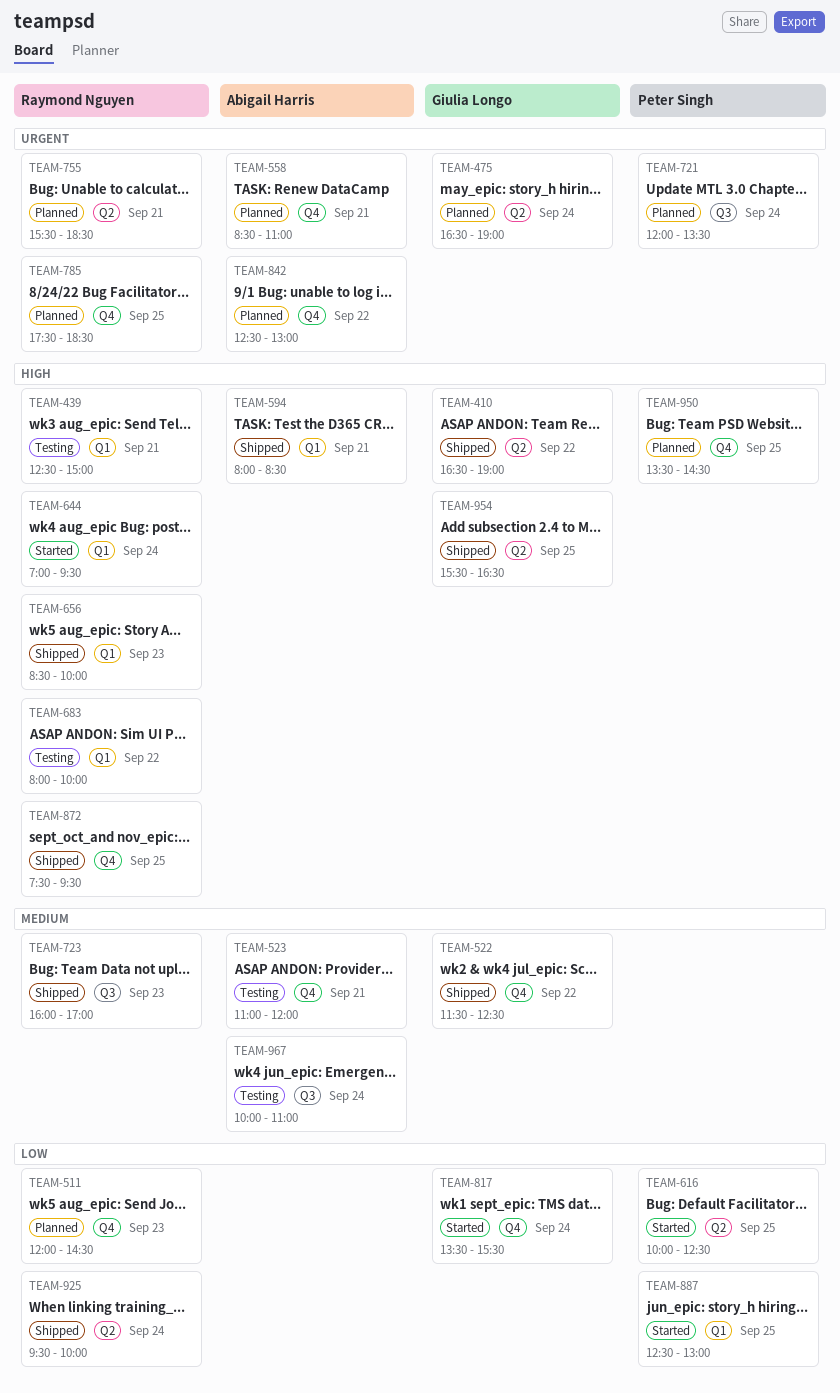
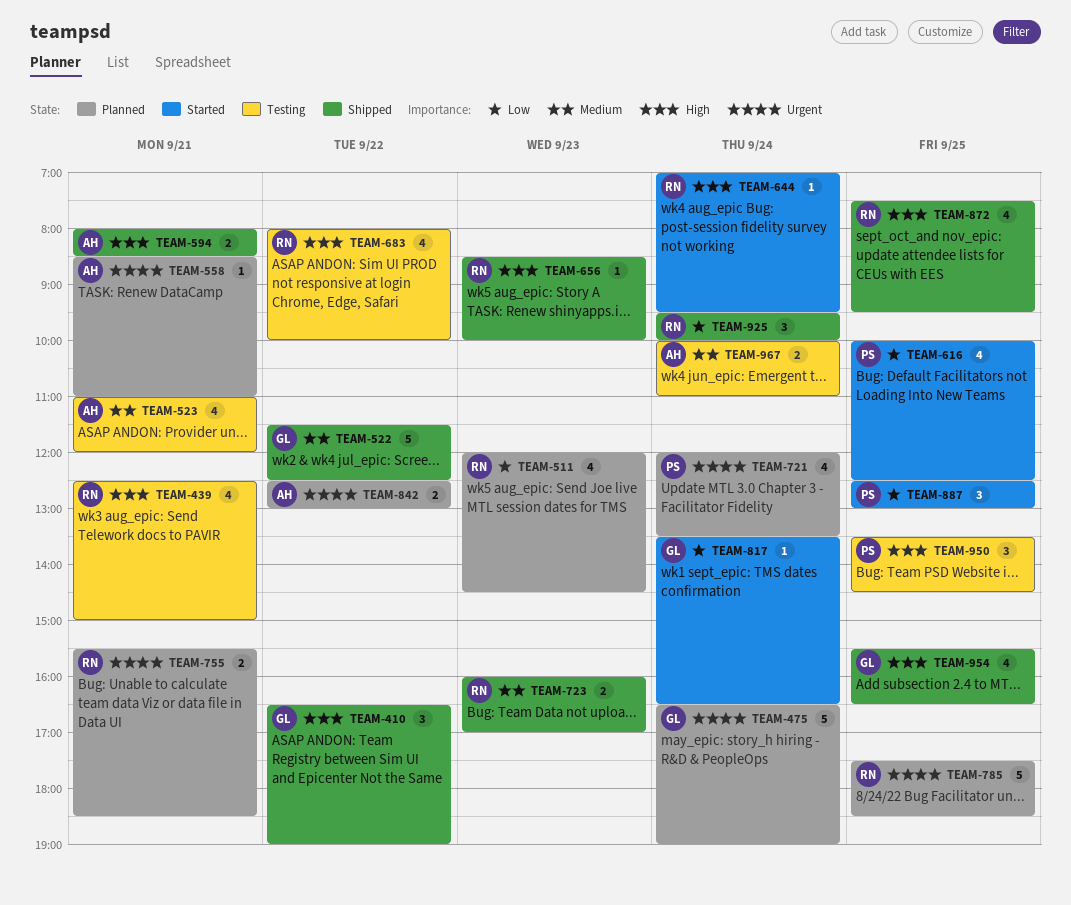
TEAM-817, ends: 15:30 -> 16:30
TEAM-950, status: Planned -> Testing

